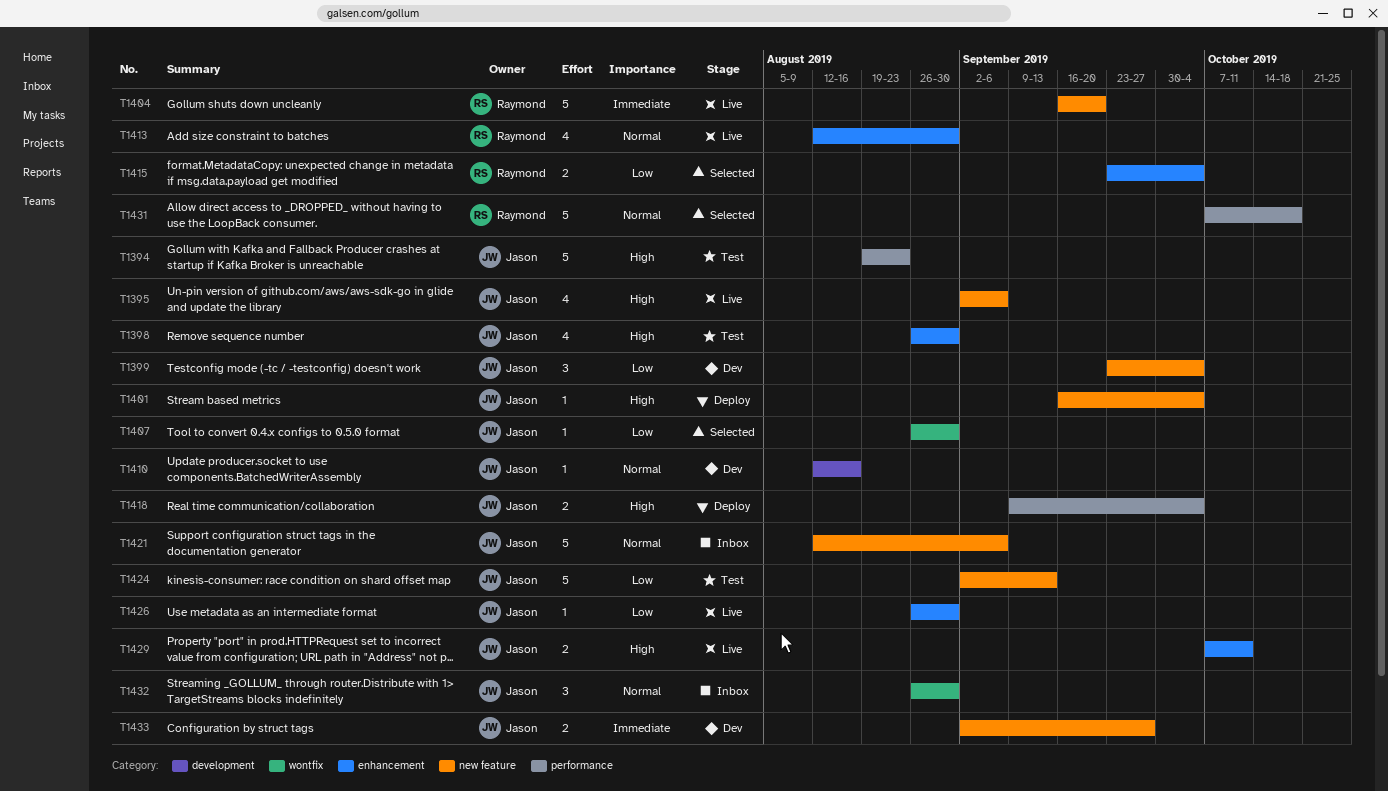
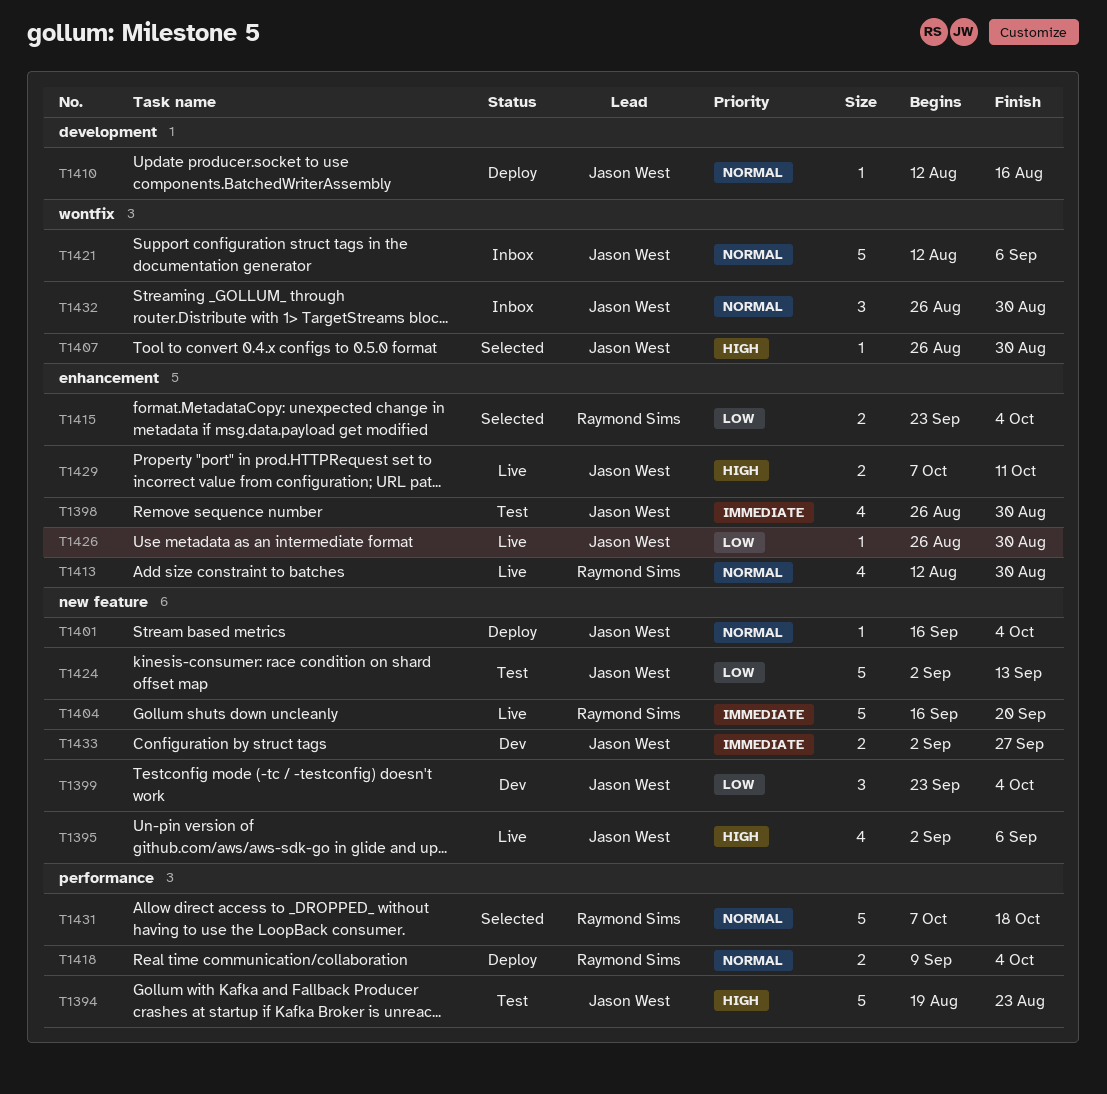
T1398, priority: High -> Immediate
T1401, priority: High -> Normal
T1407, priority: Low -> High
T1410, status: Dev -> Deploy
T1418, owner: Jason West -> Raymond Sims
T1418, priority: High -> Normal
T1421, label: new feature -> wontfix

